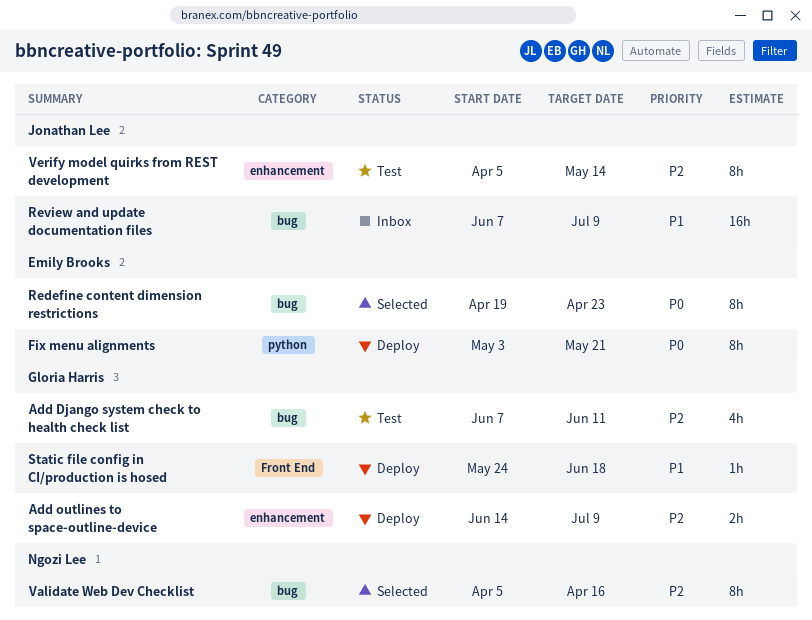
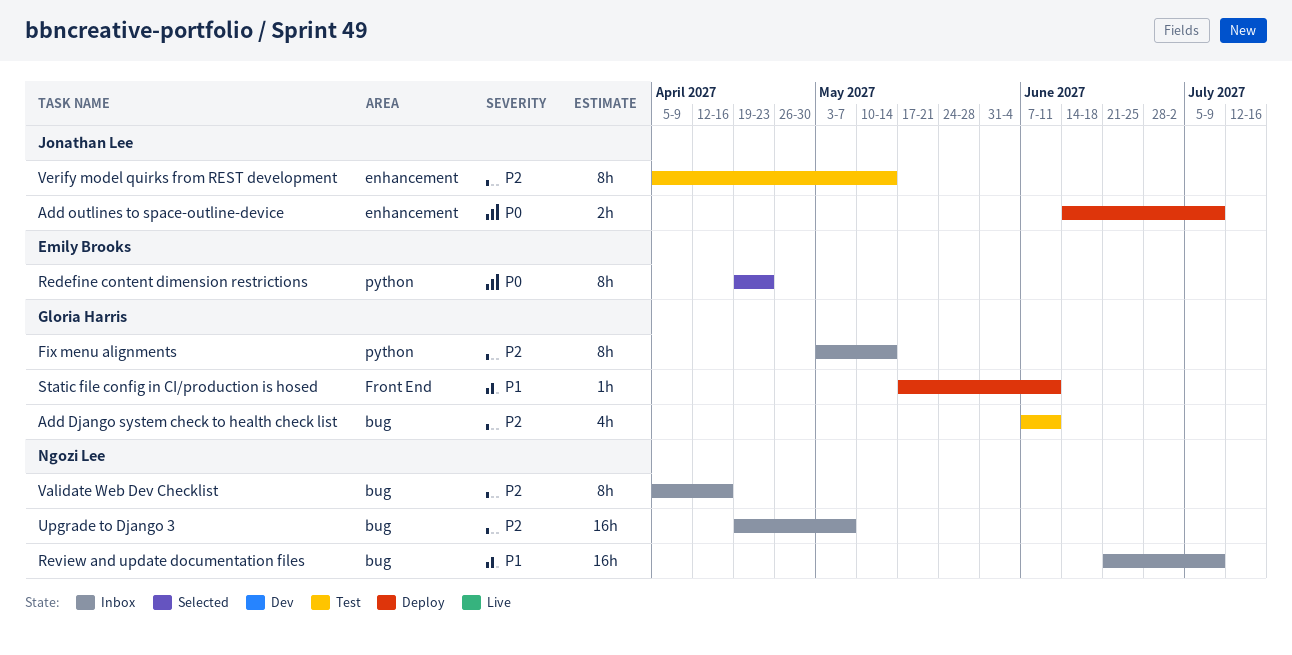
Add outlines to space-outline-device, owner: Gloria Harris -> Jonathan Lee
Add outlines to space-outline-device, priority: P2 -> P0
Fix menu alignments, status: Deploy -> Inbox
Fix menu alignments, owner: Emily Brooks -> Gloria Harris
Fix menu alignments, priority: P0 -> P2
Fix menu alignments, due: May 21 -> May 14
Redefine content dimension restrictions, label: bug -> python
Review and update documentation files, owner: Jonathan Lee -> Ngozi Lee
Review and update documentation files, start: Jun 7 -> Jun 21
Static file config in CI/production is hosed, start: May 24 -> May 17
Static file config in CI/production is hosed, due: Jun 18 -> Jun 11
Upgrade to Django 3: none -> present
Validate Web Dev Checklist, status: Selected -> Inbox

